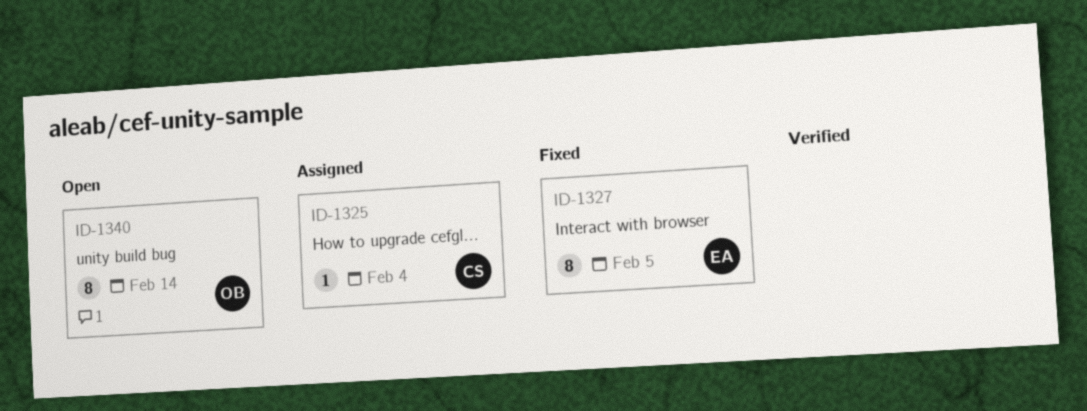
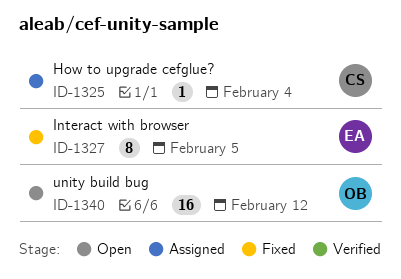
ID-1340, estimate: 8 -> 16
ID-1340, due: Feb 14 -> Feb 12

